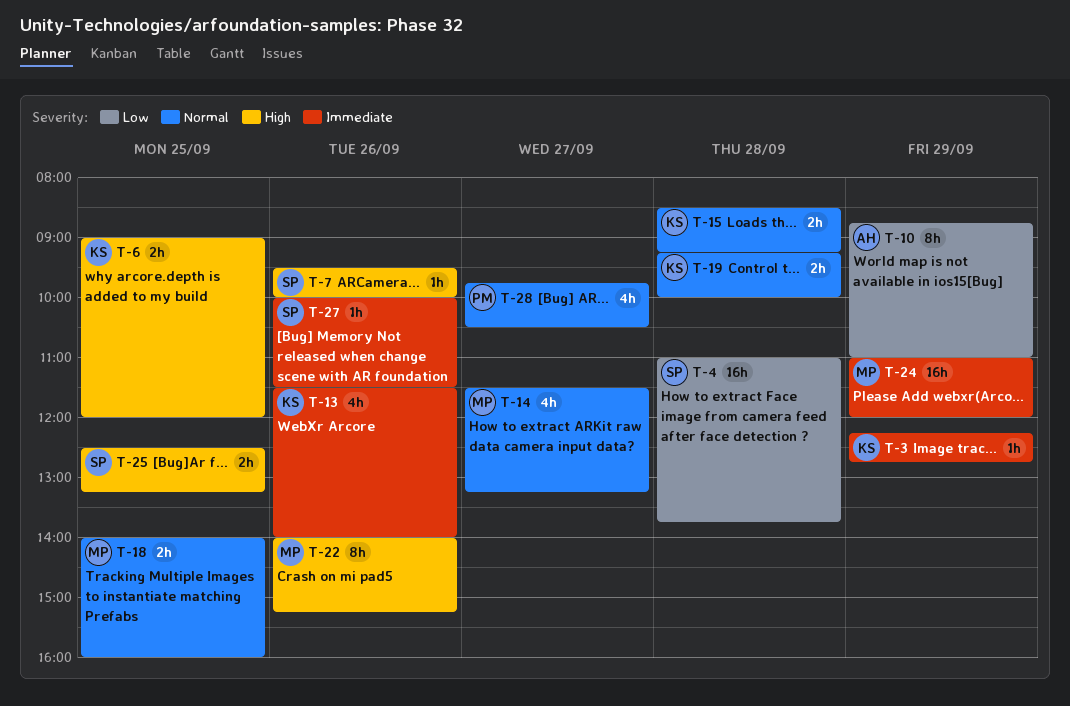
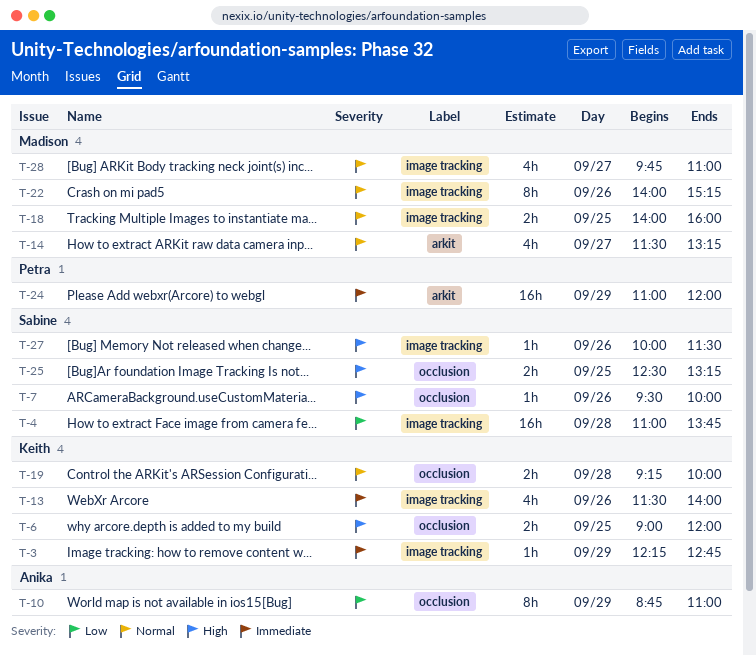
T-15: present -> none
T-22, priority: High -> Normal
T-24, owner: Madison -> Petra
T-27, priority: Immediate -> High
T-28, owner: Petra -> Madison
T-28, ends: 10:30 -> 11:00

